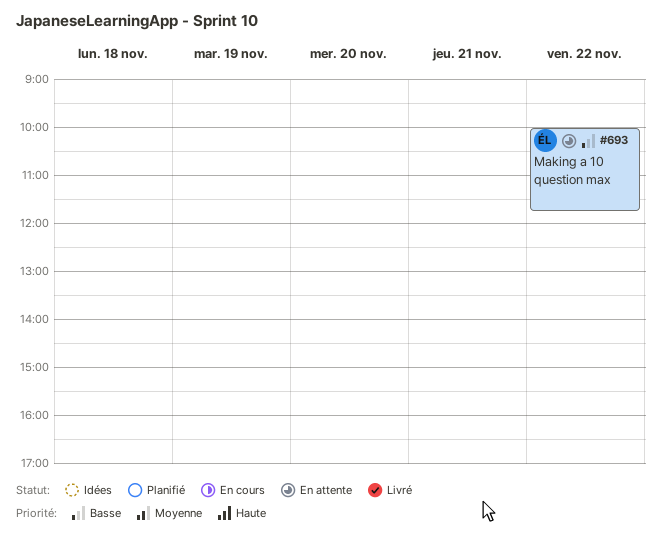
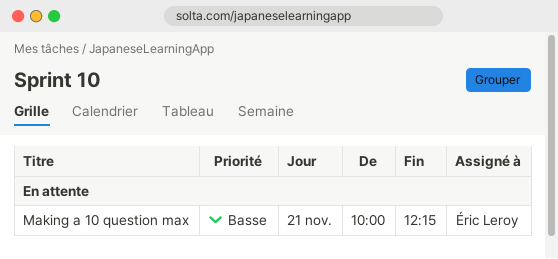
Making a 10 question max, day: Nov 22 -> Nov 21
Making a 10 question max, ends: 11:45 -> 12:15

